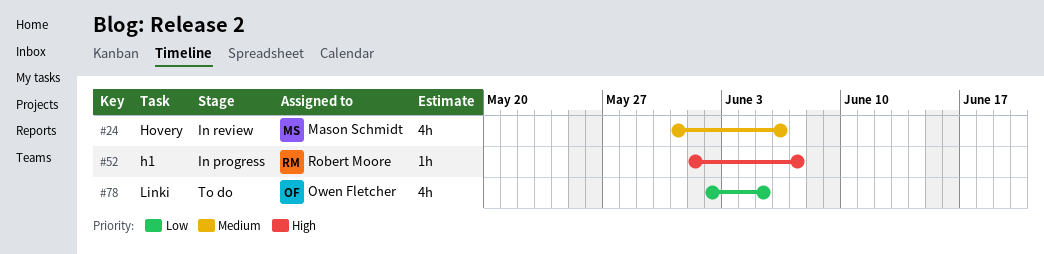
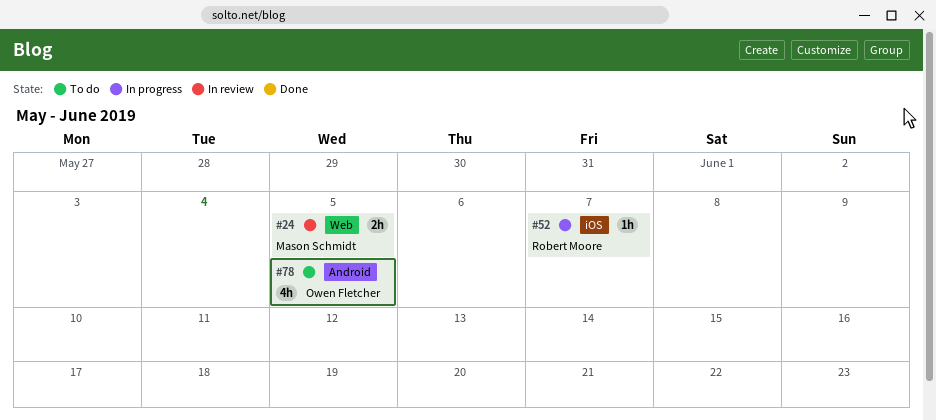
#24, estimate: 4h -> 2h
#24, due: Jun 6 -> Jun 5

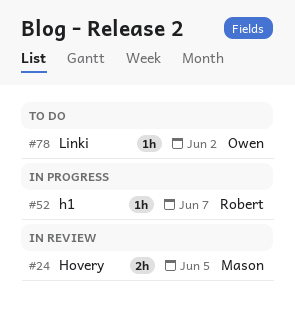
#78, estimate: 4h -> 1h
#78, due: Jun 5 -> Jun 2

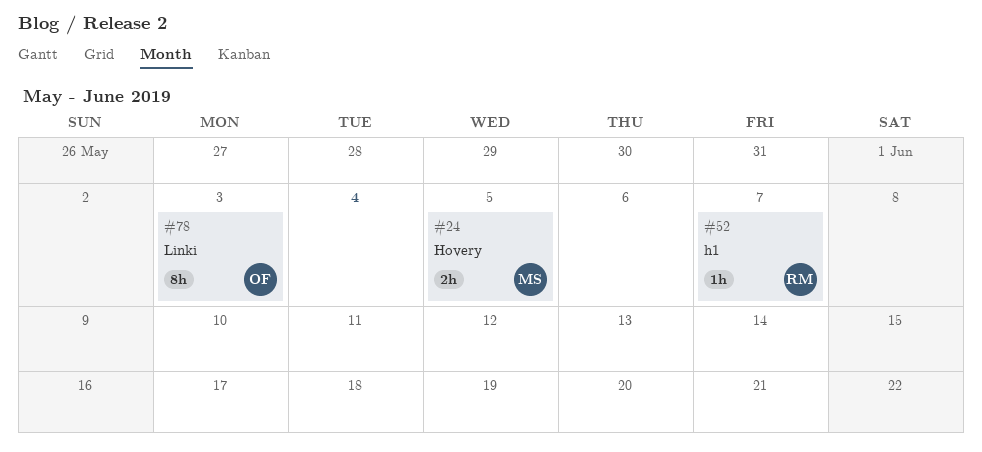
#78, estimate: 1h -> 8h
#78, due: Jun 2 -> Jun 3

